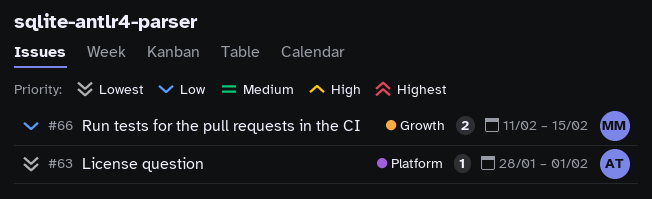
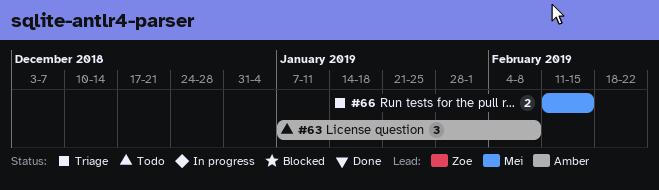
#63, estimate: 1 -> 3
#63, start: Jan 28 -> Jan 7
#63, due: Feb 1 -> Feb 8

